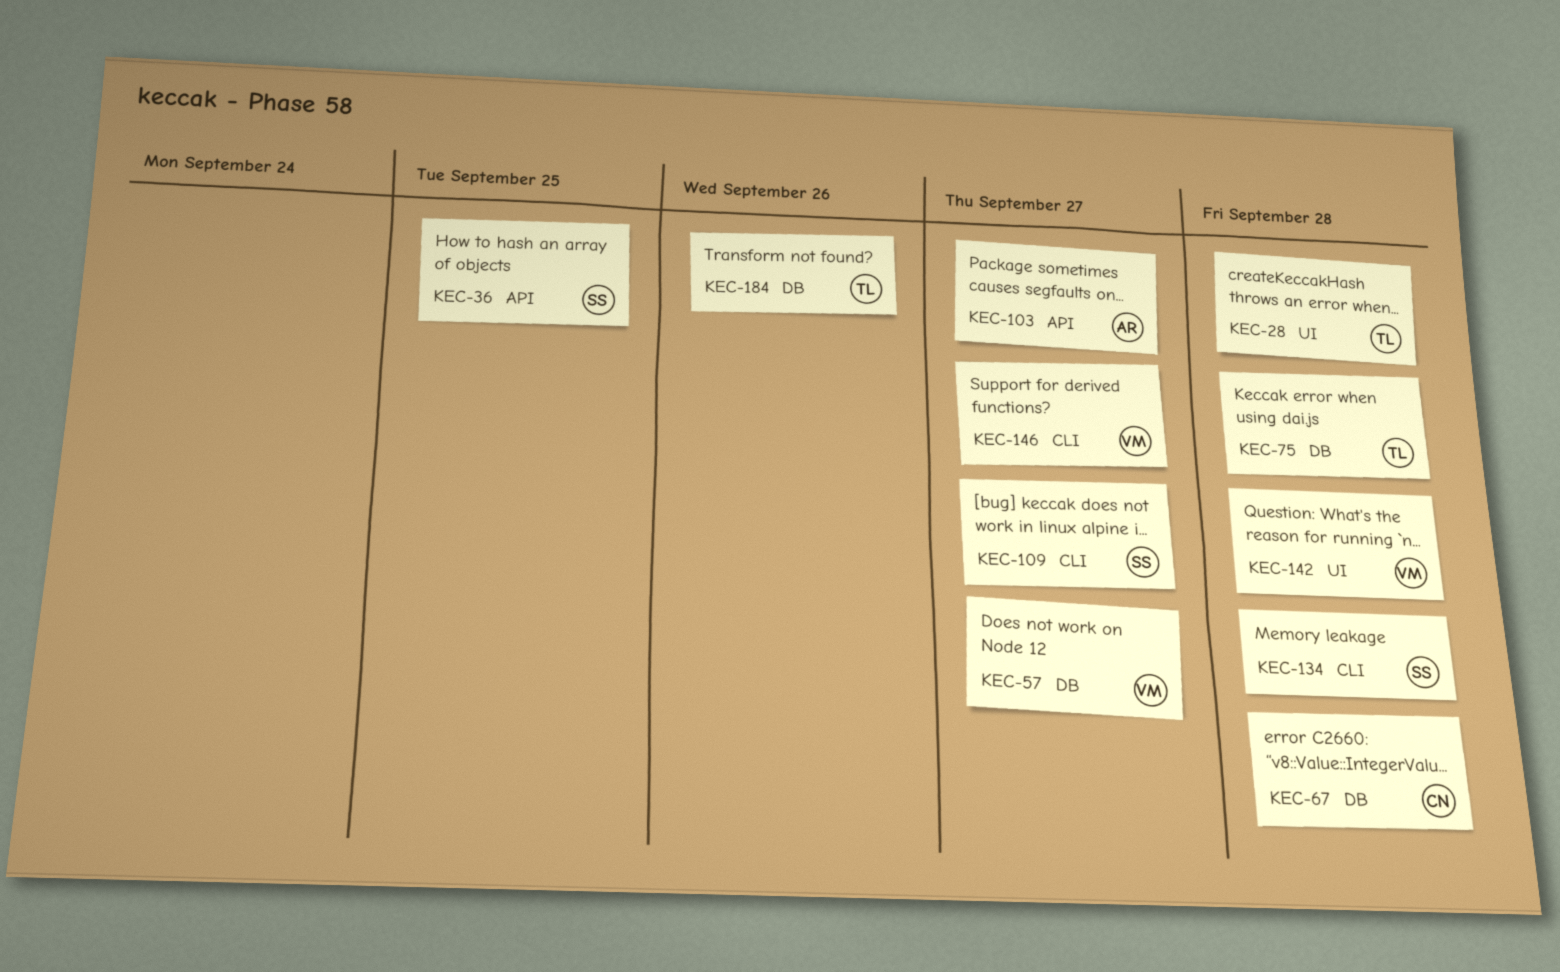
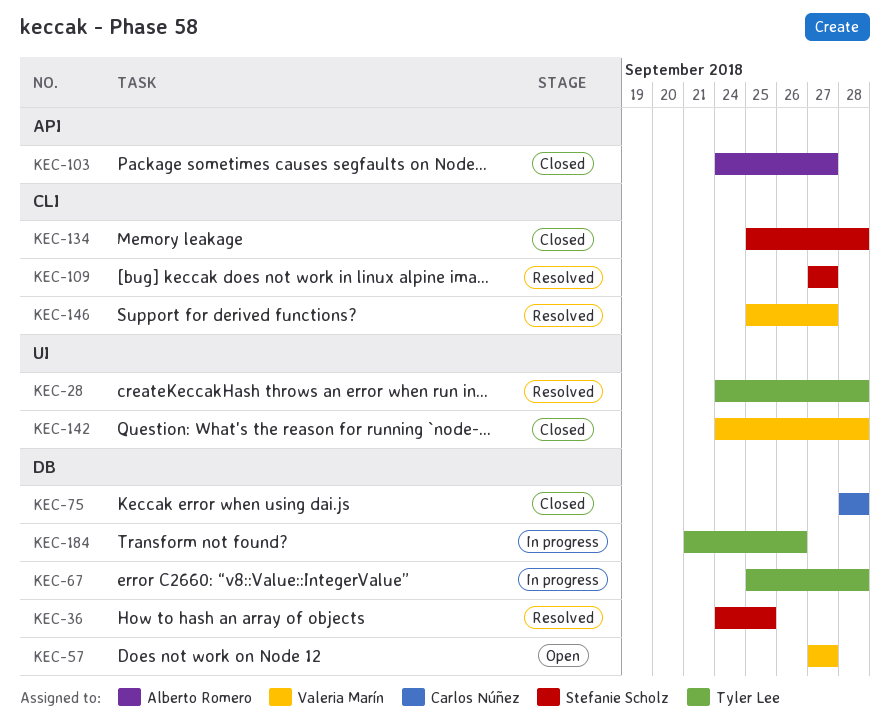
KEC-36, label: API -> DB
KEC-67, owner: Carlos Núñez -> Tyler Lee
KEC-75, owner: Tyler Lee -> Carlos Núñez

